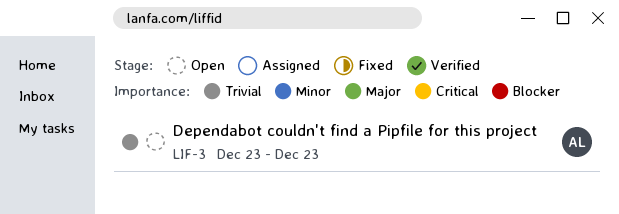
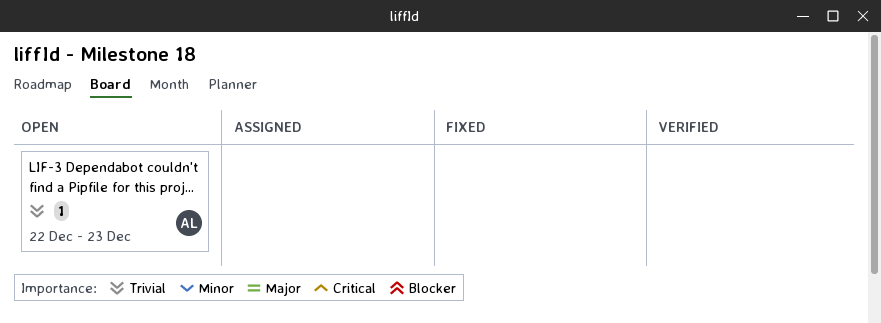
LIF-3, start: Dec 23 -> Dec 22

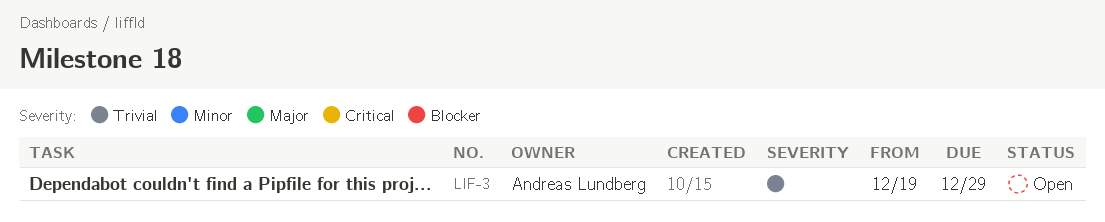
LIF-3, start: Dec 22 -> Dec 19
LIF-3, due: Dec 23 -> Dec 29

